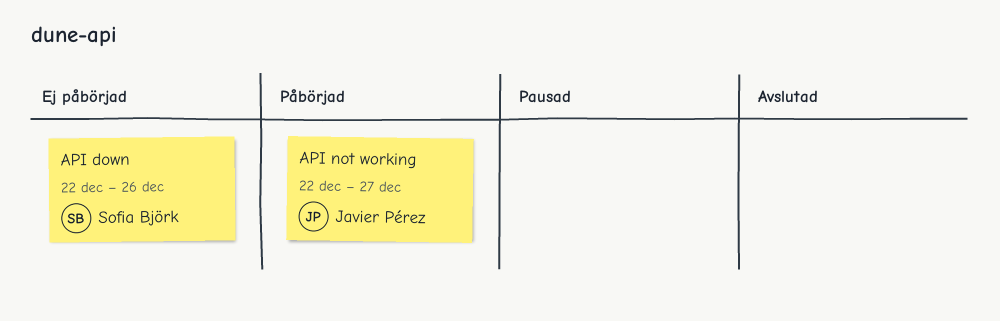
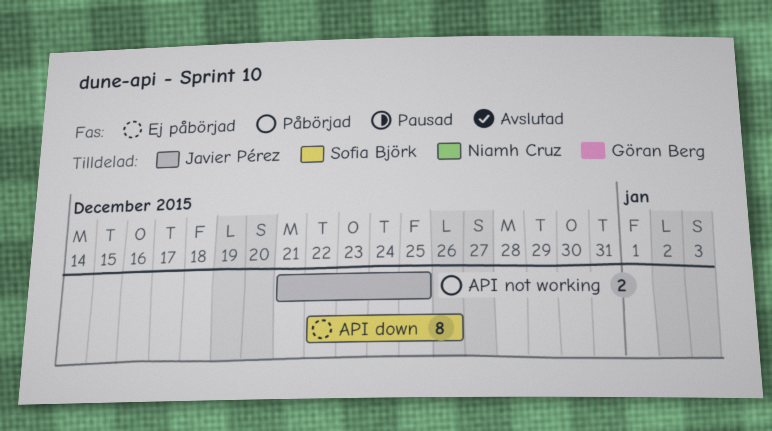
API not working, start: Dec 22 -> Dec 21
API not working, due: Dec 27 -> Dec 25

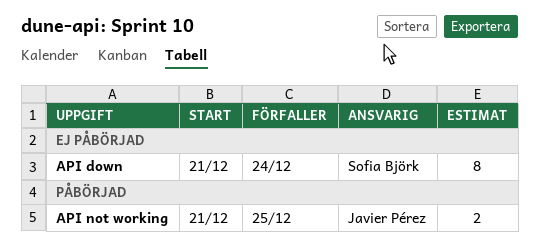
API down, start: Dec 22 -> Dec 21
API down, due: Dec 26 -> Dec 24

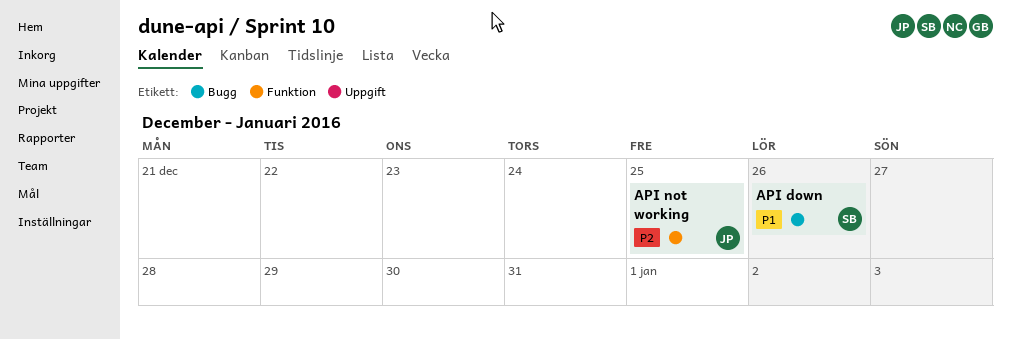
API down, due: Dec 24 -> Dec 26

